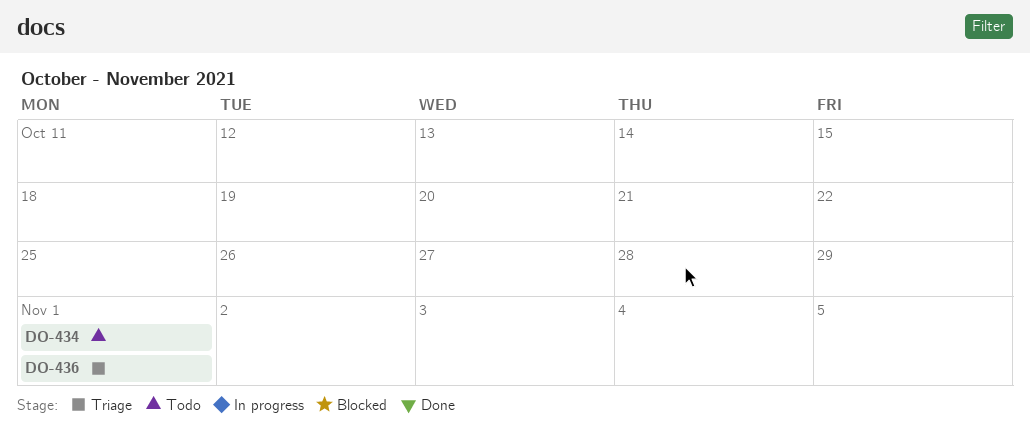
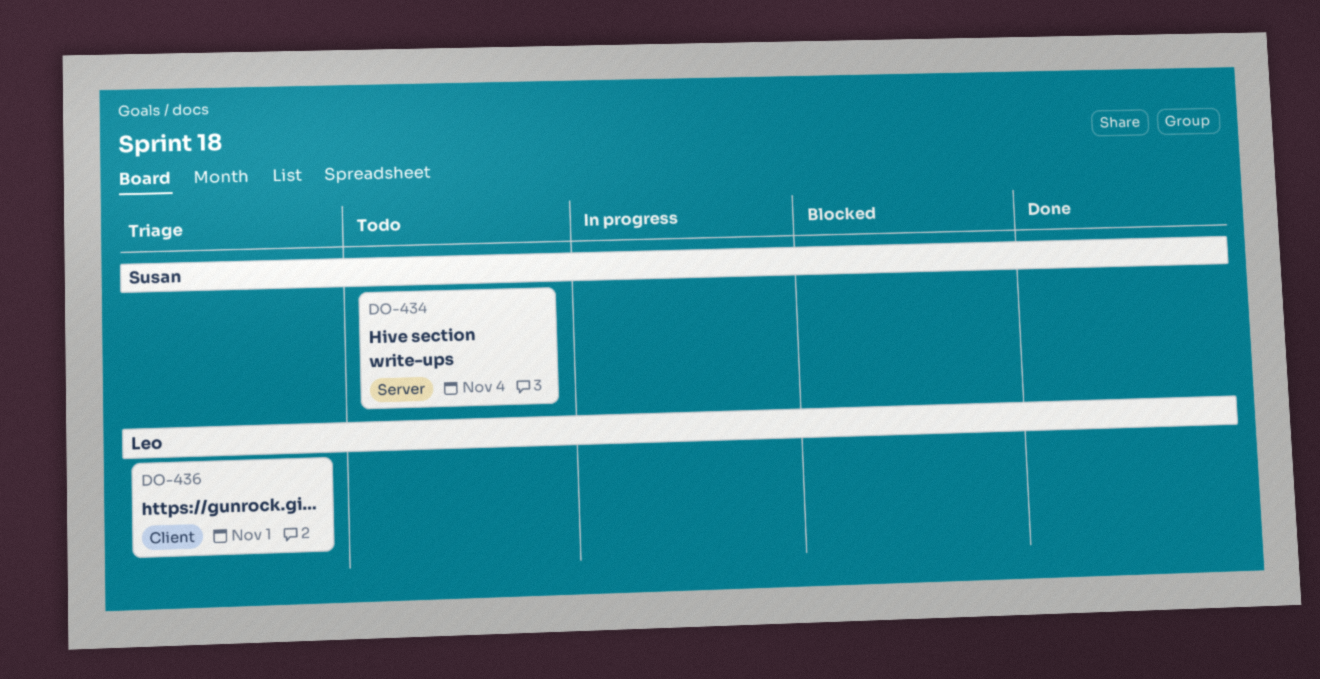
DO-434, due: Nov 1 -> Nov 4

